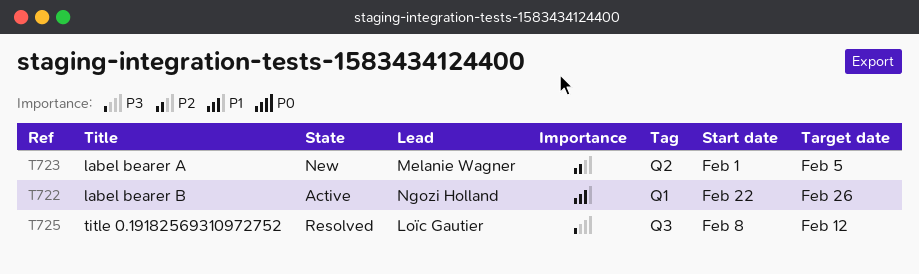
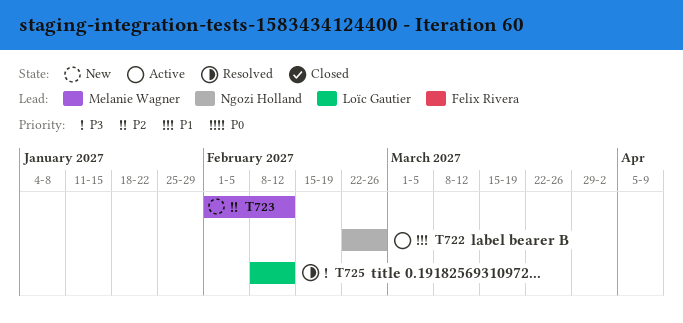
T723, due: Feb 5 -> Feb 12

